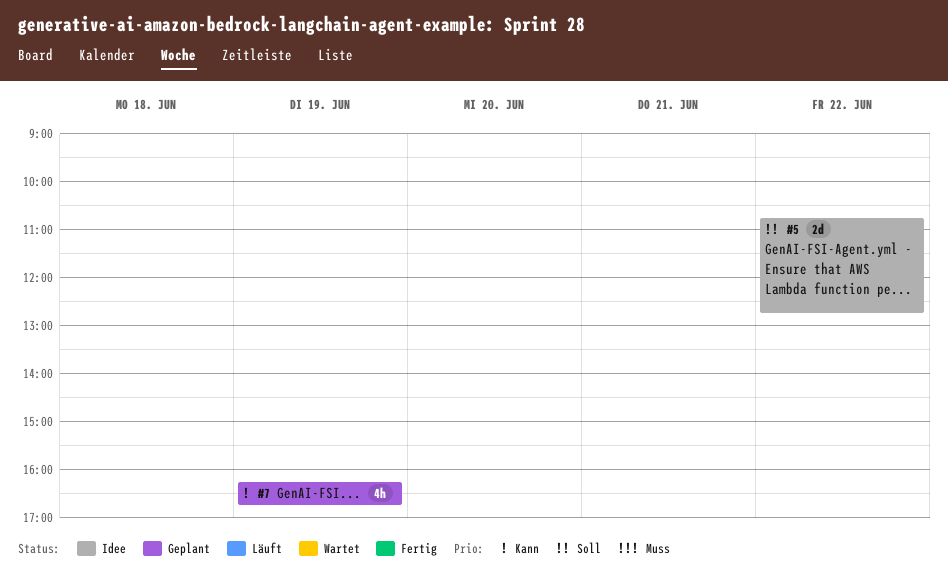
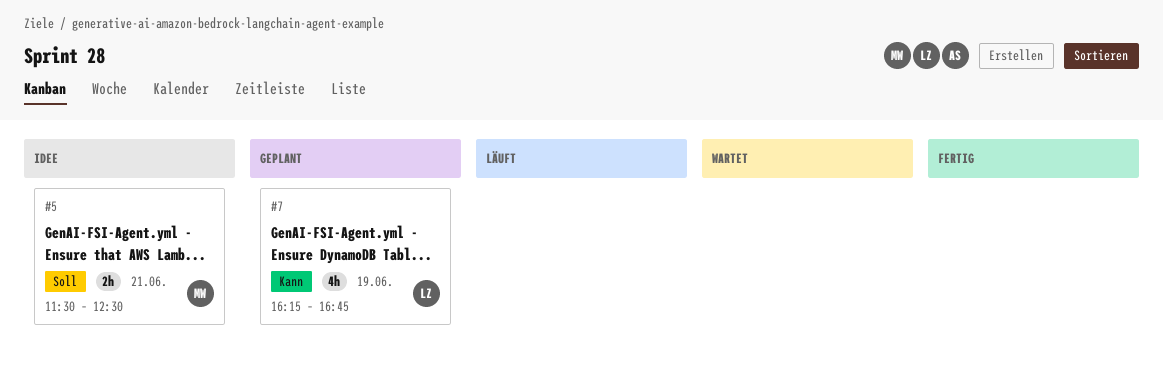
#5, estimate: 2d -> 2h
#5, day: Jun 22 -> Jun 21
#5, begins: 10:45 -> 11:30
#5, ends: 12:45 -> 12:30

